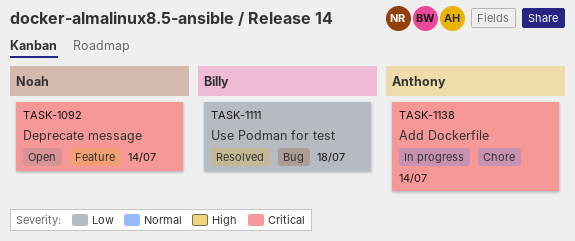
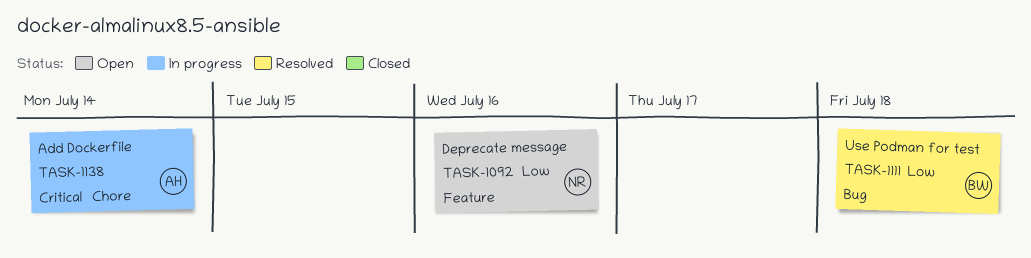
TASK-1092, priority: Critical -> Low
TASK-1092, due: Jul 14 -> Jul 16

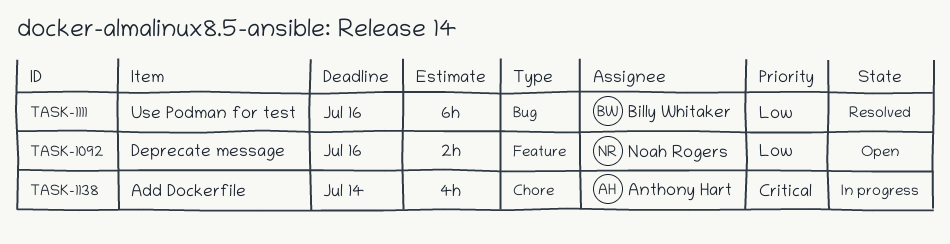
TASK-1111, due: Jul 18 -> Jul 16

